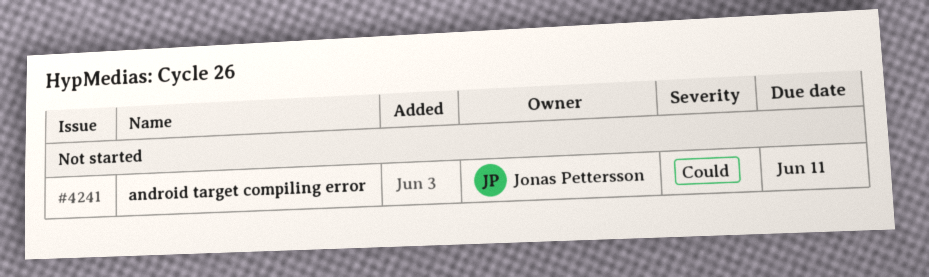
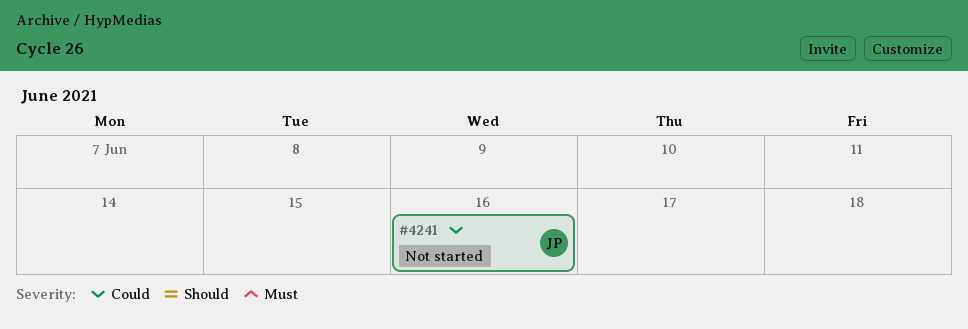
#4241, due: Jun 11 -> Jun 16

